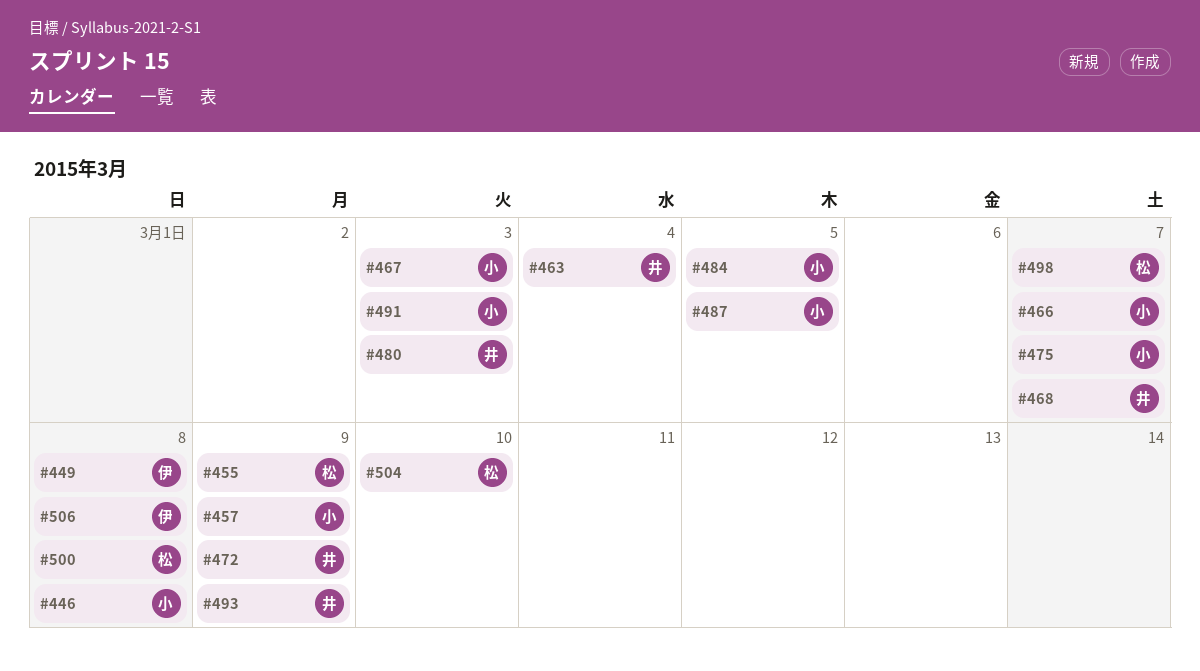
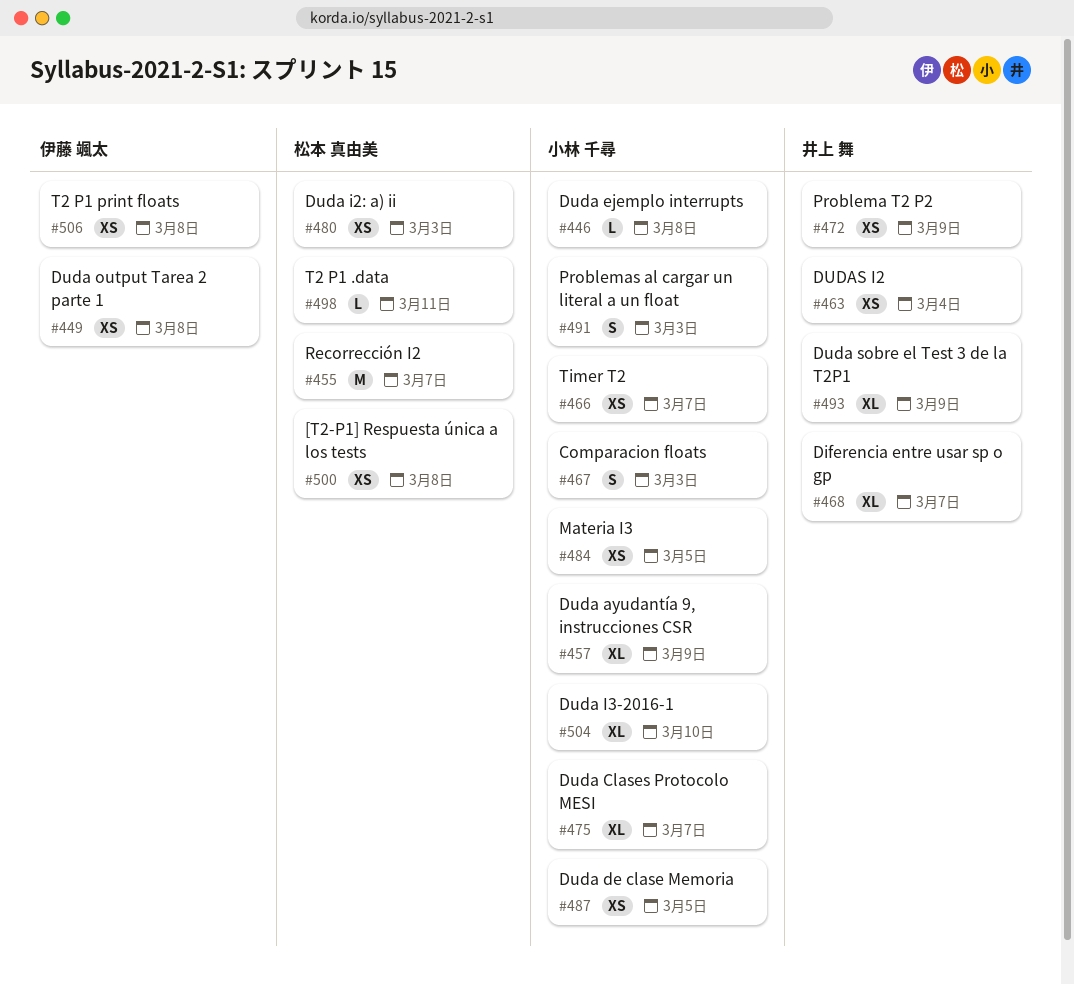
#455, due: Mar 9 -> Mar 7
#480, owner: 井上 舞 -> 松本 真由美
#498, due: Mar 7 -> Mar 11
#504, owner: 松本 真由美 -> 小林 千尋

